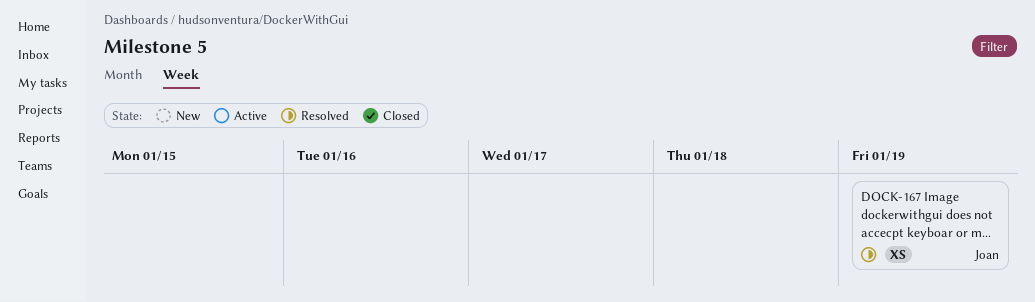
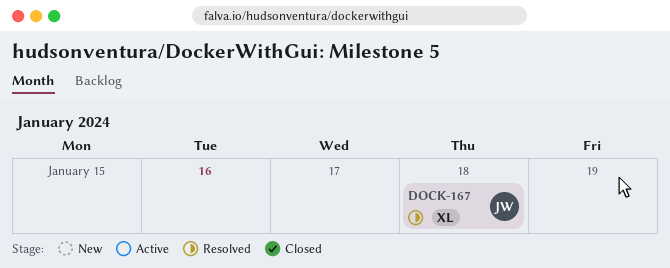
DOCK-167, estimate: XS -> XL
DOCK-167, due: Jan 19 -> Jan 18

